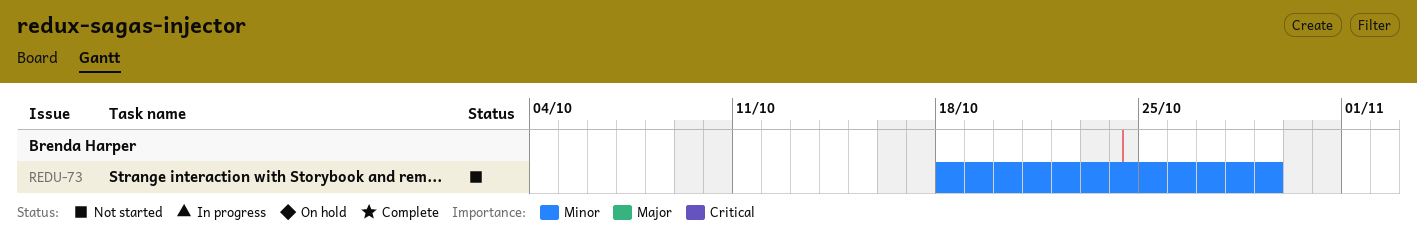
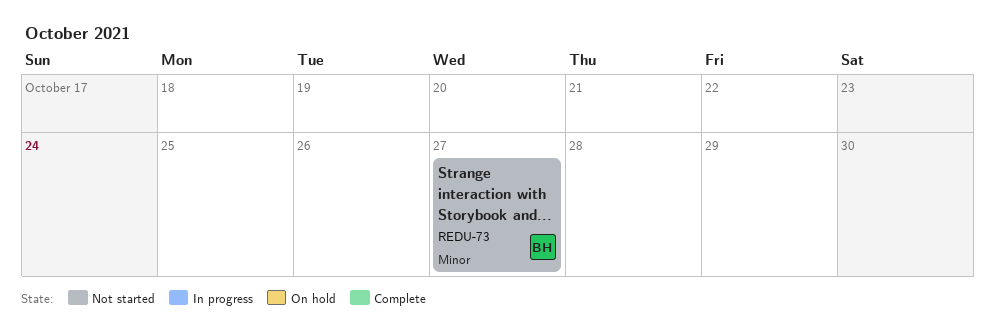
REDU-73, due: Oct 29 -> Oct 27

